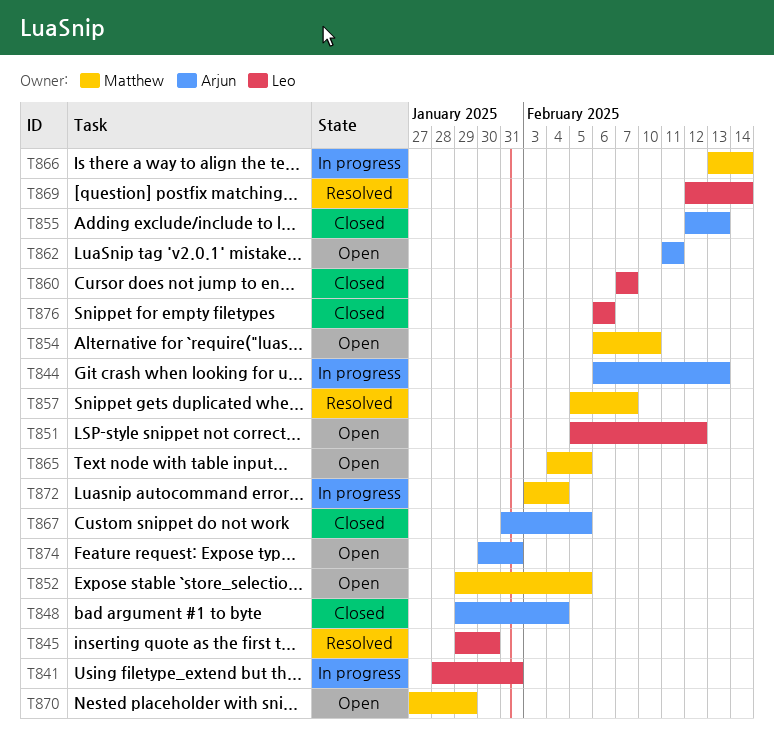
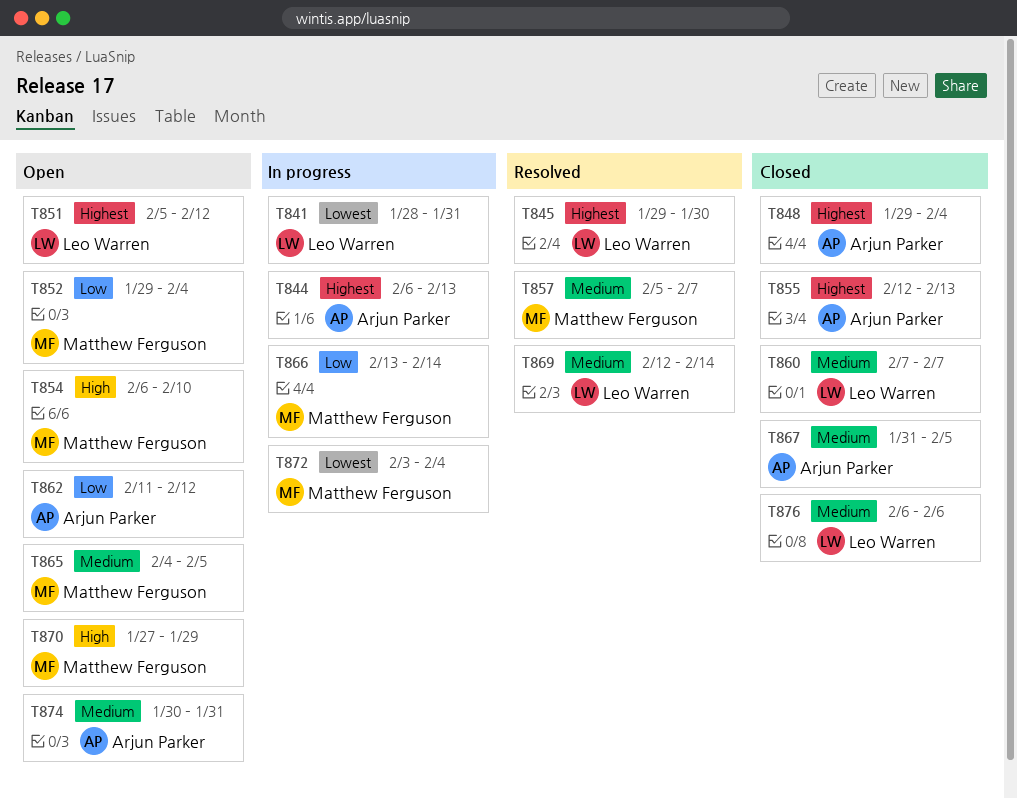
T852, due: Feb 5 -> Feb 4
T862, due: Feb 11 -> Feb 12

